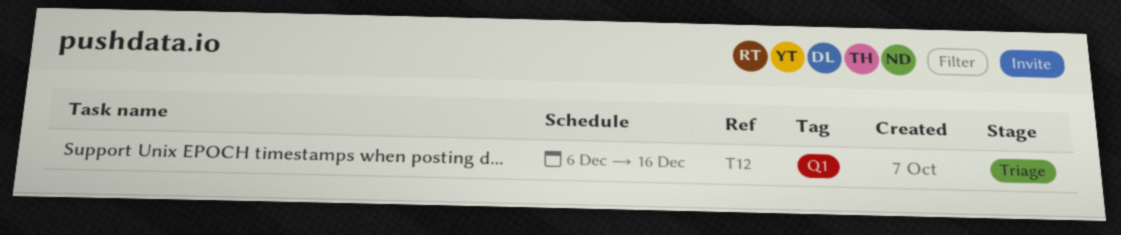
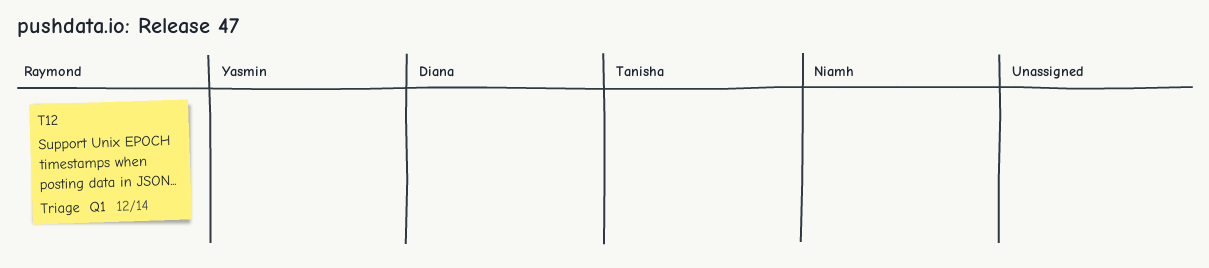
T12, due: Dec 16 -> Dec 14

